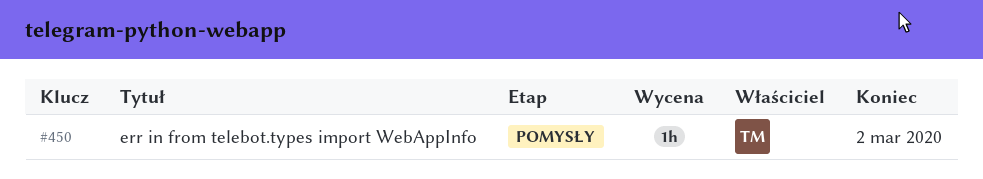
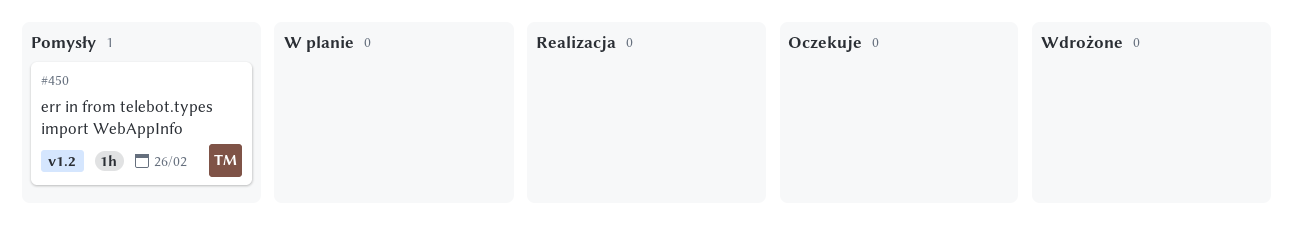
#450, due: Mar 2 -> Feb 26

